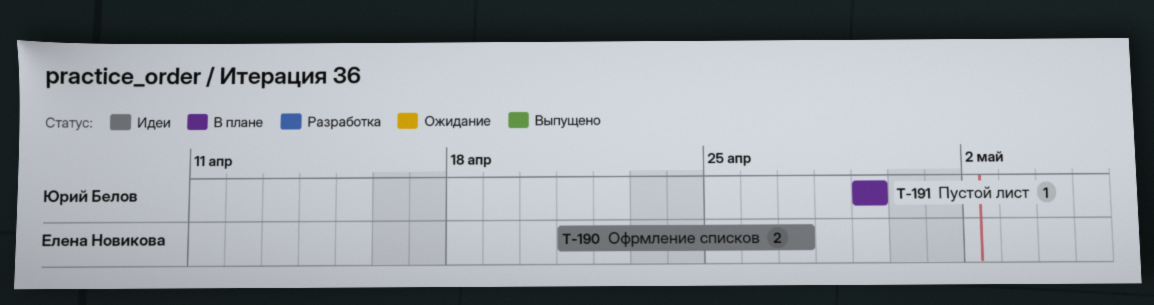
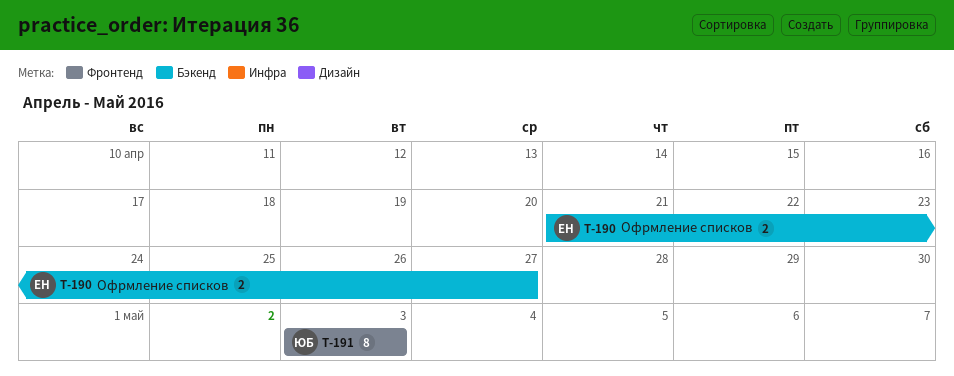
T-191, estimate: 1 -> 8
T-191, start: Apr 29 -> May 3
T-191, due: Apr 29 -> May 3

